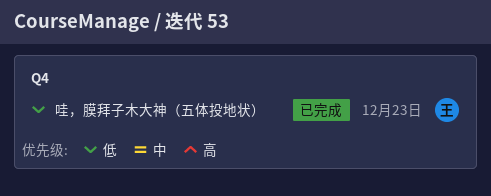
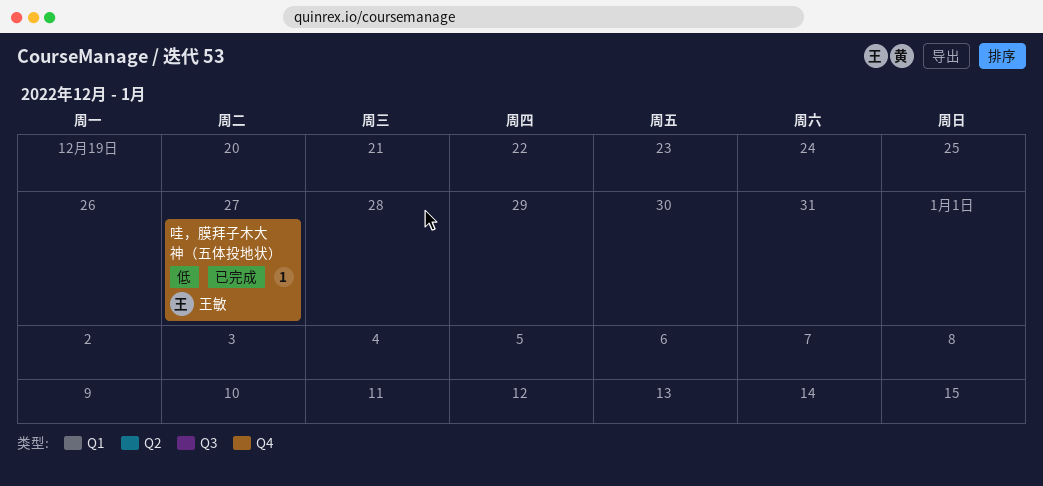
哇，膜拜子木大神（五体投地状）, due: Dec 23 -> Dec 27

